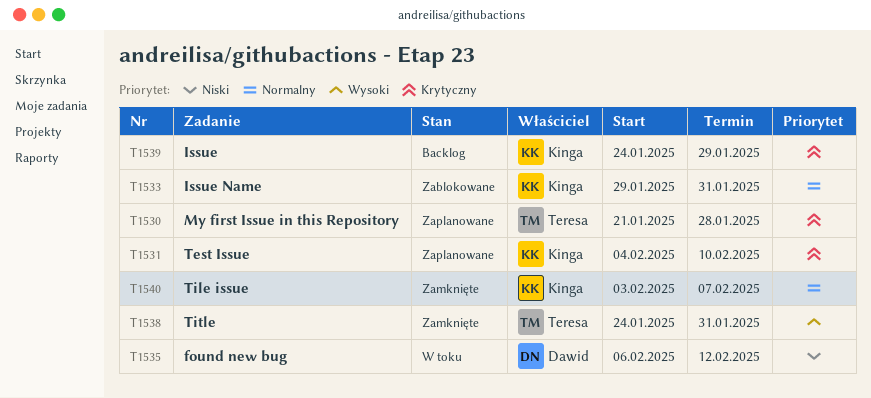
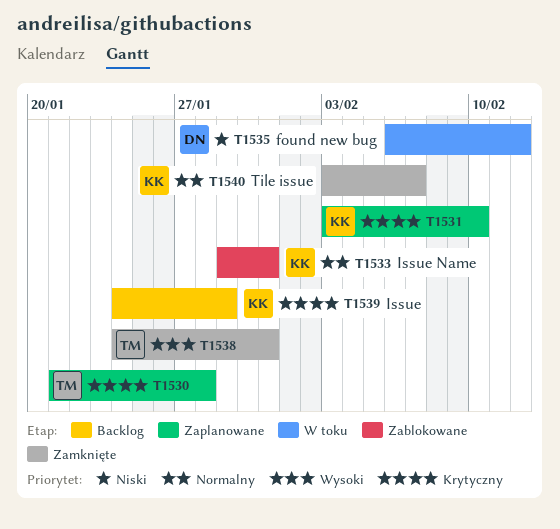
T1531, start: Feb 4 -> Feb 3

